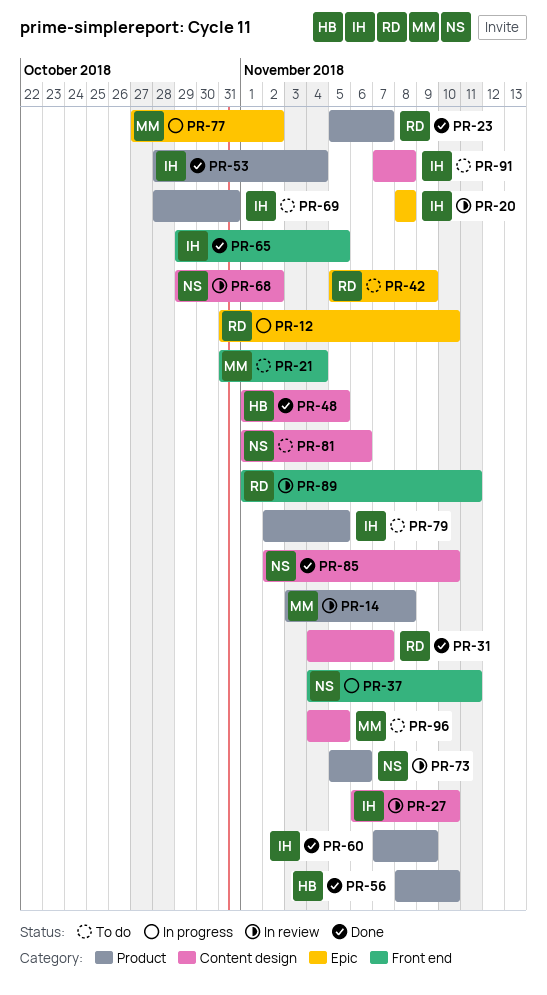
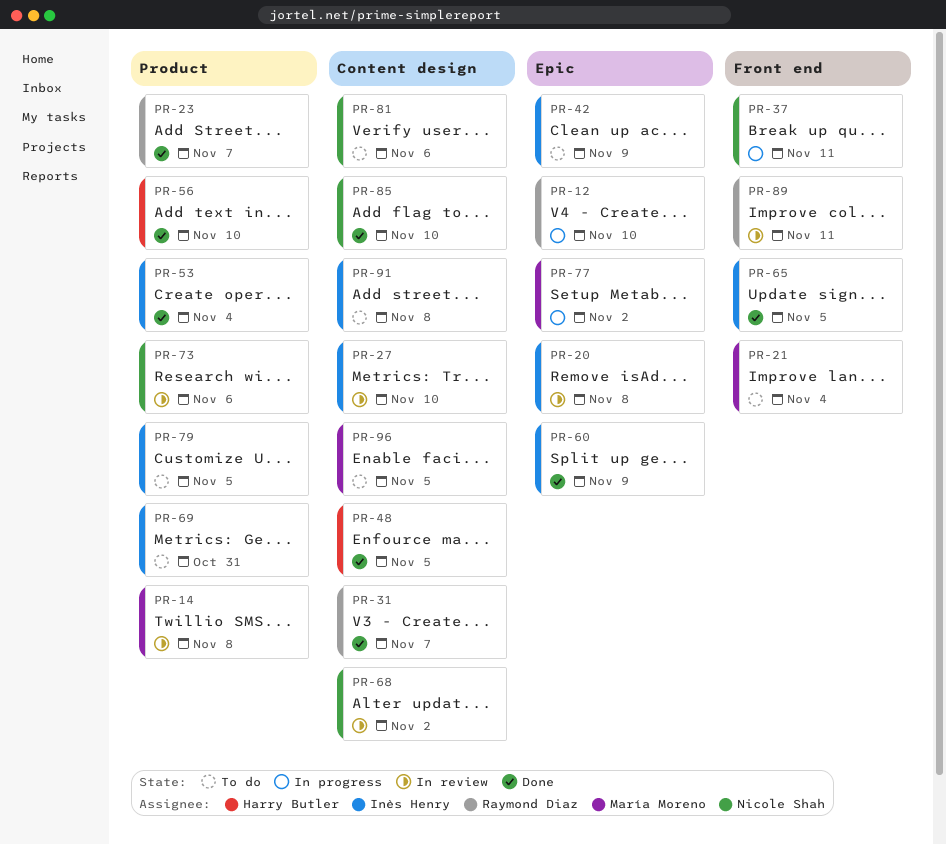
PR-42, owner: Raymond Diaz -> Inès Henry
PR-60, label: Product -> Epic

